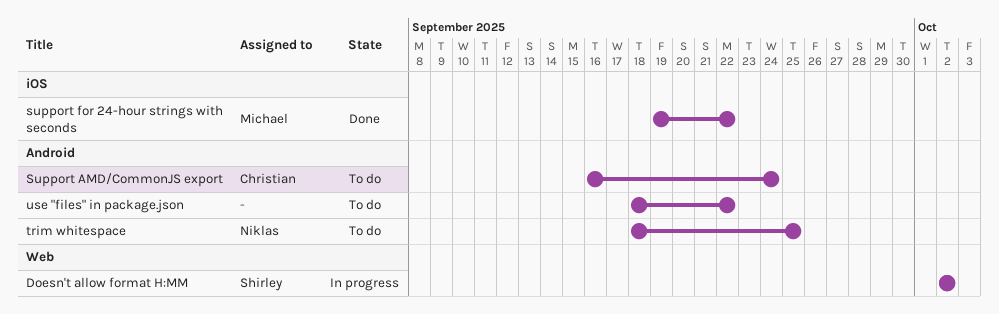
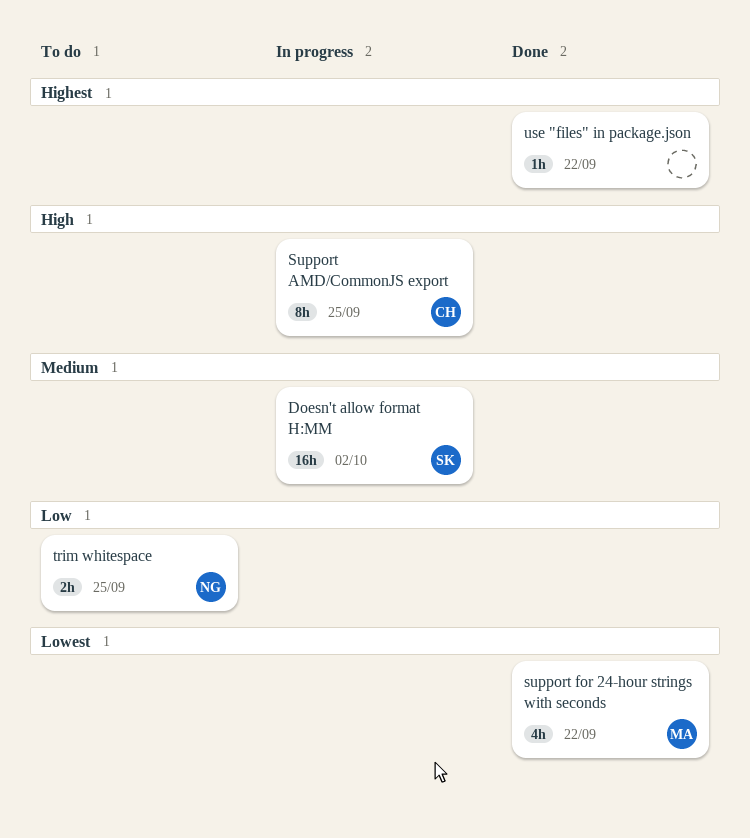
Support AMD/CommonJS export, status: To do -> In progress
Support AMD/CommonJS export, due: Sep 24 -> Sep 25
use "files" in package.json, status: To do -> Done

